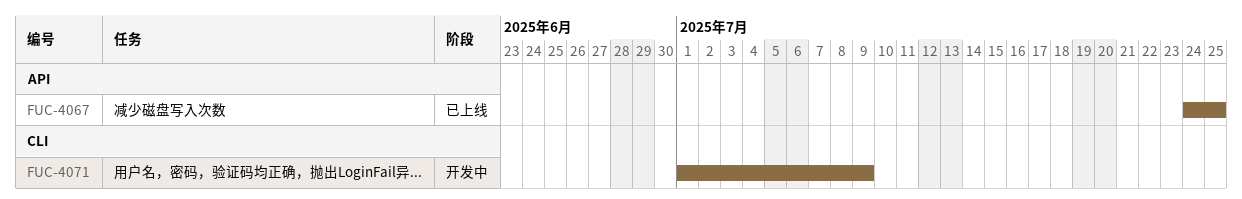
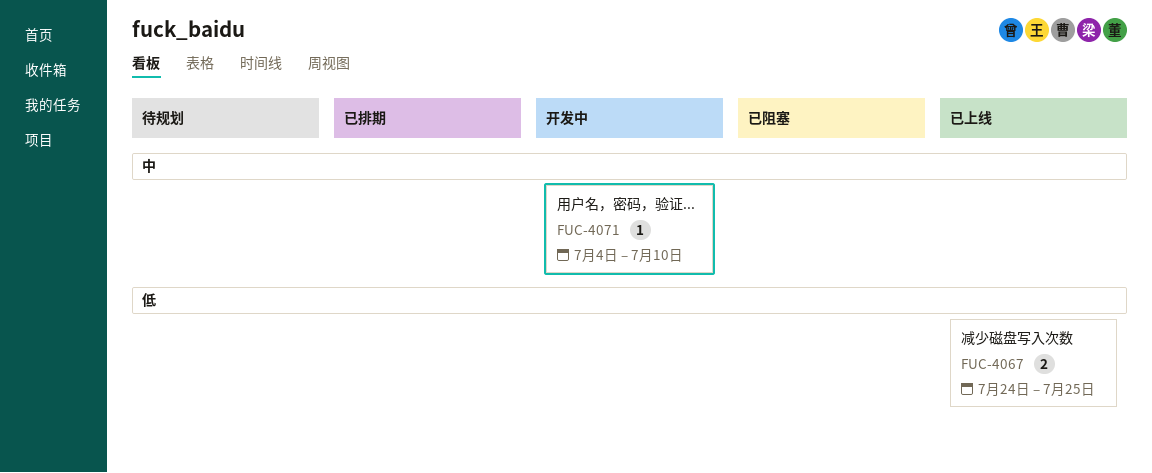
FUC-4071, start: Jul 1 -> Jul 4
FUC-4071, due: Jul 9 -> Jul 10

